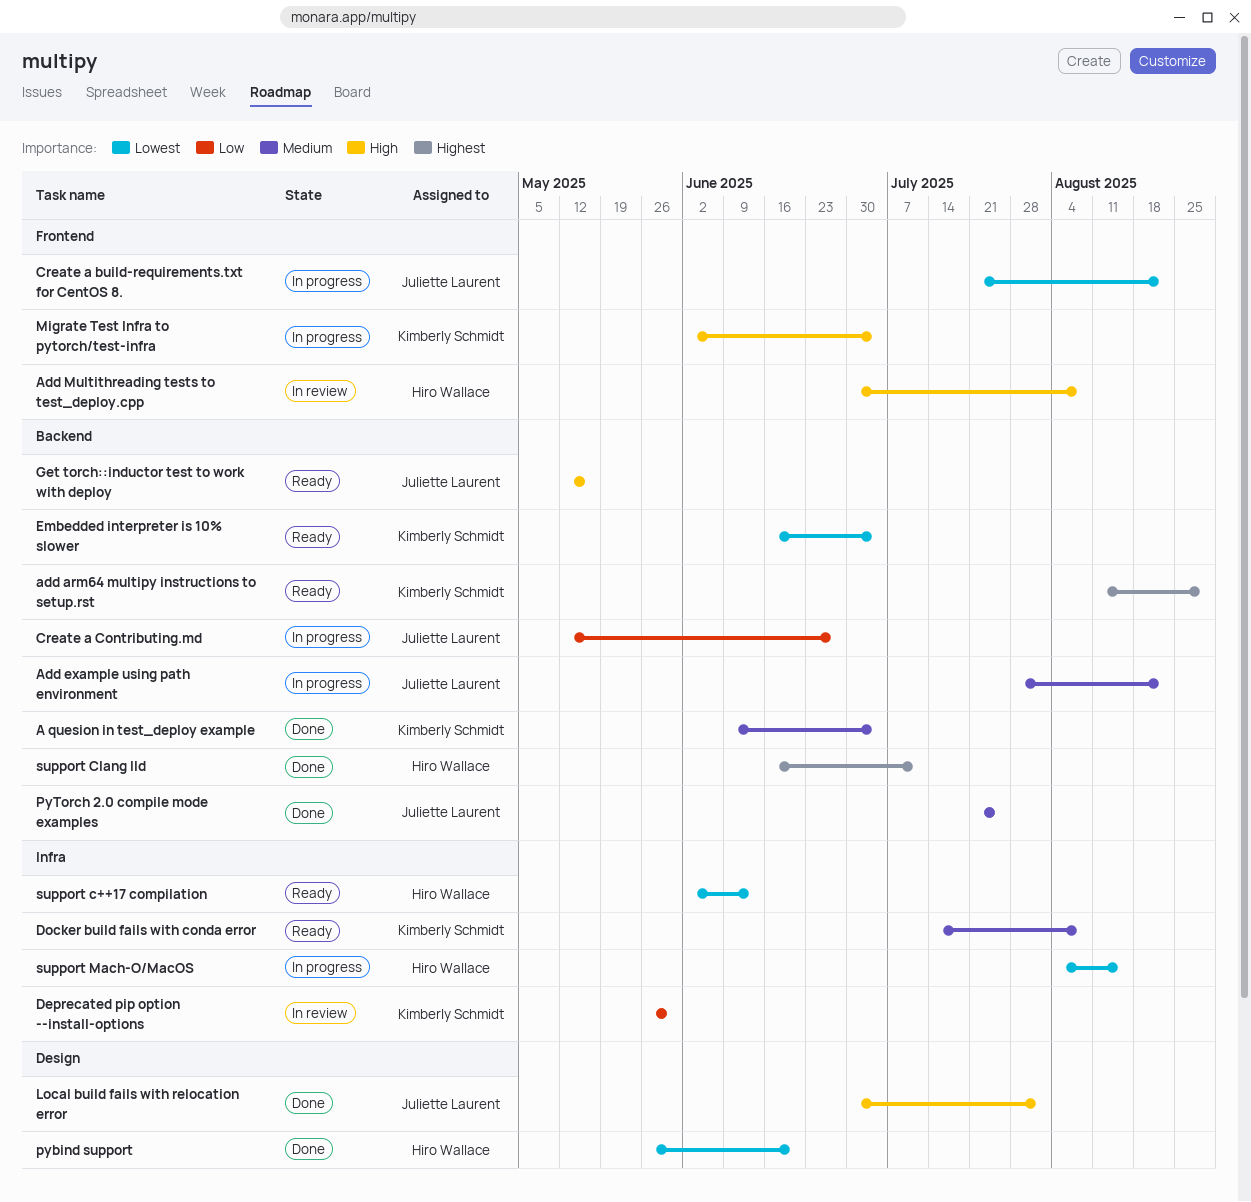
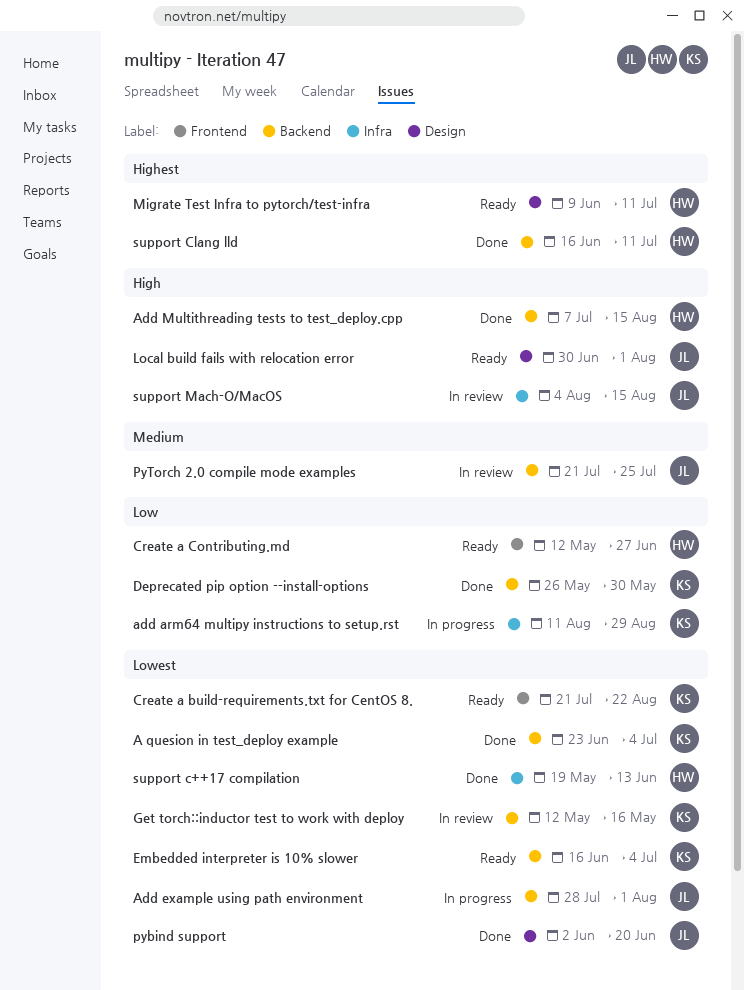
A quesion in test_deploy example, priority: Medium -> Lowest
A quesion in test_deploy example, start: Jun 9 -> Jun 23
add arm64 multipy instructions to setup.rst, status: Ready -> In progress
add arm64 multipy instructions to setup.rst, priority: Highest -> Low
add arm64 multipy instructions to setup.rst, label: Backend -> Infra
Add example using path environment, priority: Medium -> Lowest
Add example using path environment, due: Aug 22 -> Aug 1
Add Multithreading tests to test_deploy.cpp, status: In review -> Done
Add Multithreading tests to test_deploy.cpp, label: Frontend -> Backend
Add Multithreading tests to test_deploy.cpp, start: Jun 30 -> Jul 7
Add Multithreading tests to test_deploy.cpp, due: Aug 8 -> Aug 15
Create a build-requirements.txt for CentOS 8., status: In progress -> Ready
Create a build-requirements.txt for CentOS 8., owner: Juliette Laurent -> Kimberly Schmidt
Create a Contributing.md, status: In progress -> Ready
Create a Contributing.md, owner: Juliette Laurent -> Hiro Wallace
Create a Contributing.md, label: Backend -> Frontend
Deprecated pip option --install-options, status: In review -> Done
Deprecated pip option --install-options, label: Infra -> Backend
Docker build fails with conda error: present -> none
Get torch::inductor test to work with deploy, status: Ready -> In review
Get torch::inductor test to work with deploy, owner: Juliette Laurent -> Kimberly Schmidt
Get torch::inductor test to work with deploy, priority: High -> Lowest
Local build fails with relocation error, status: Done -> Ready
Migrate Test Infra to pytorch/test-infra, status: In progress -> Ready
Migrate Test Infra to pytorch/test-infra, owner: Kimberly Schmidt -> Hiro Wallace
Migrate Test Infra to pytorch/test-infra, priority: High -> Highest
Migrate Test Infra to pytorch/test-infra, label: Frontend -> Design
Migrate Test Infra to pytorch/test-infra, start: Jun 2 -> Jun 9
Migrate Test Infra to pytorch/test-infra, due: Jul 4 -> Jul 11
pybind support, owner: Hiro Wallace -> Juliette Laurent
pybind support, start: May 26 -> Jun 2
PyTorch 2.0 compile mode examples, status: Done -> In review
support c++17 compilation, status: Ready -> Done
support c++17 compilation, start: Jun 2 -> May 19
support Mach-O/MacOS, status: In progress -> In review
support Mach-O/MacOS, owner: Hiro Wallace -> Juliette Laurent
support Mach-O/MacOS, priority: Lowest -> High

